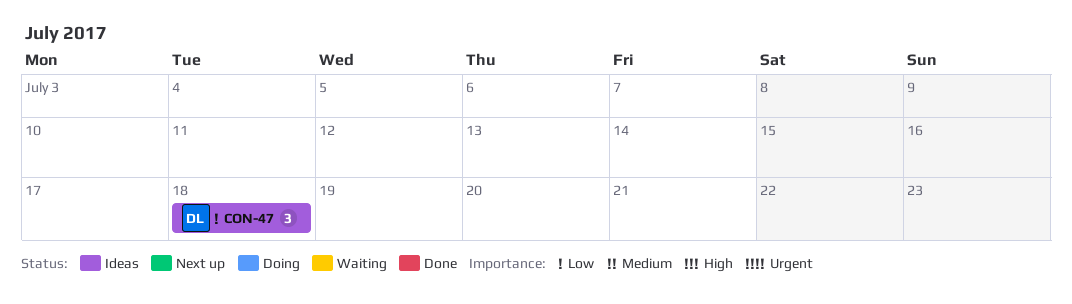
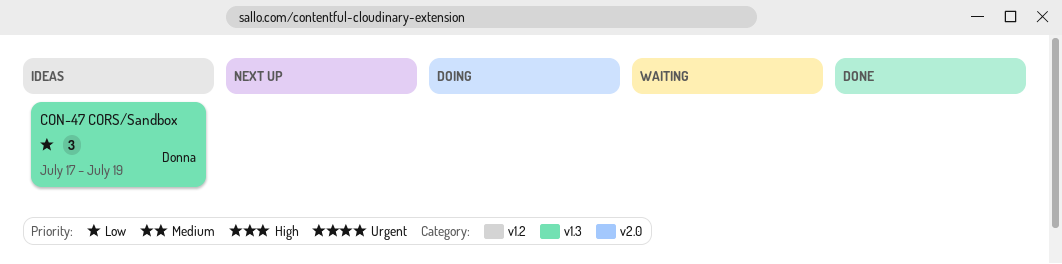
CON-47, start: Jul 18 -> Jul 17
CON-47, due: Jul 18 -> Jul 19

